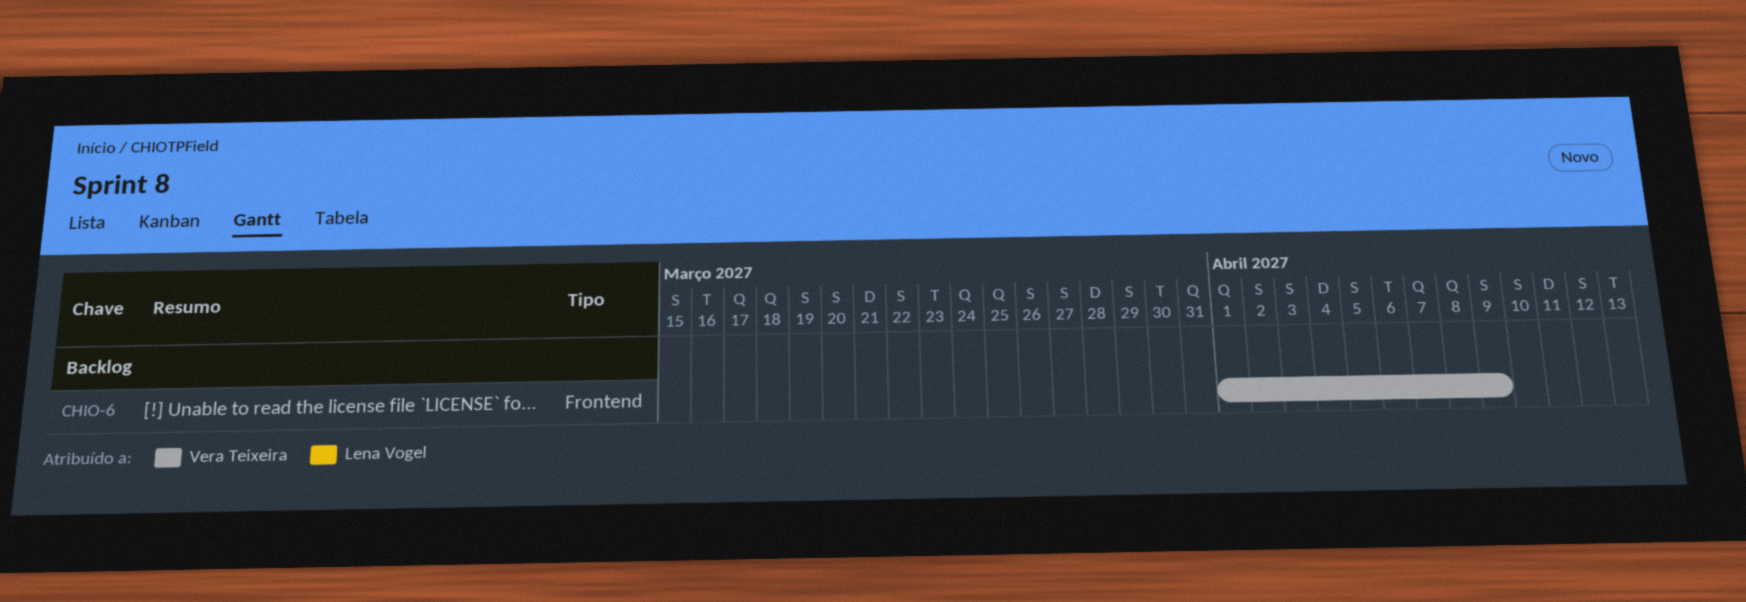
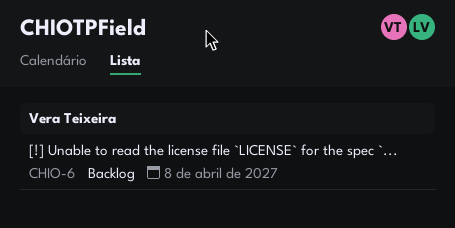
CHIO-6, due: Apr 9 -> Apr 8

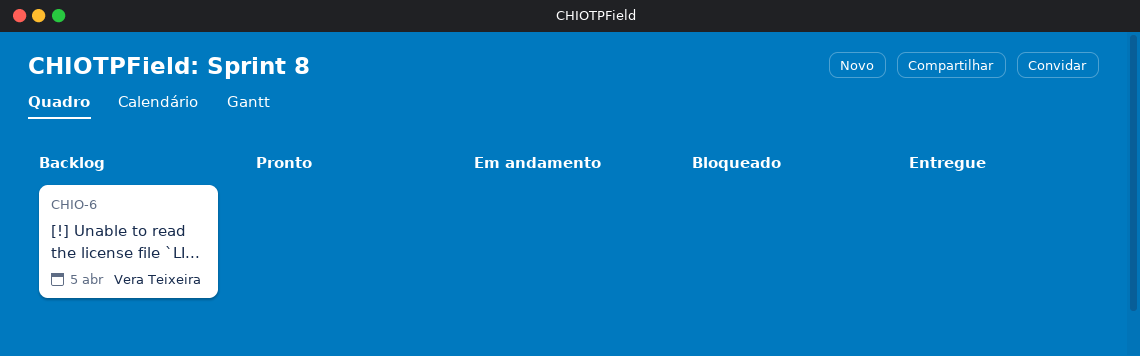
CHIO-6, due: Apr 8 -> Apr 5

